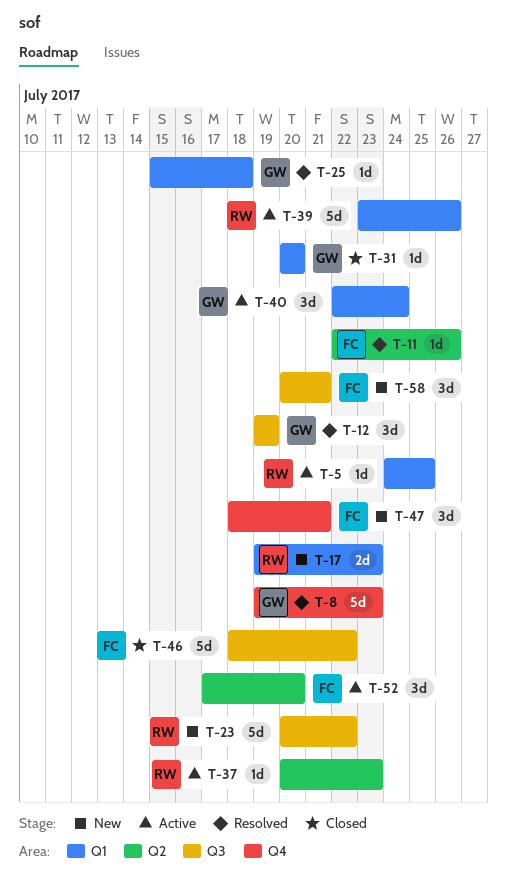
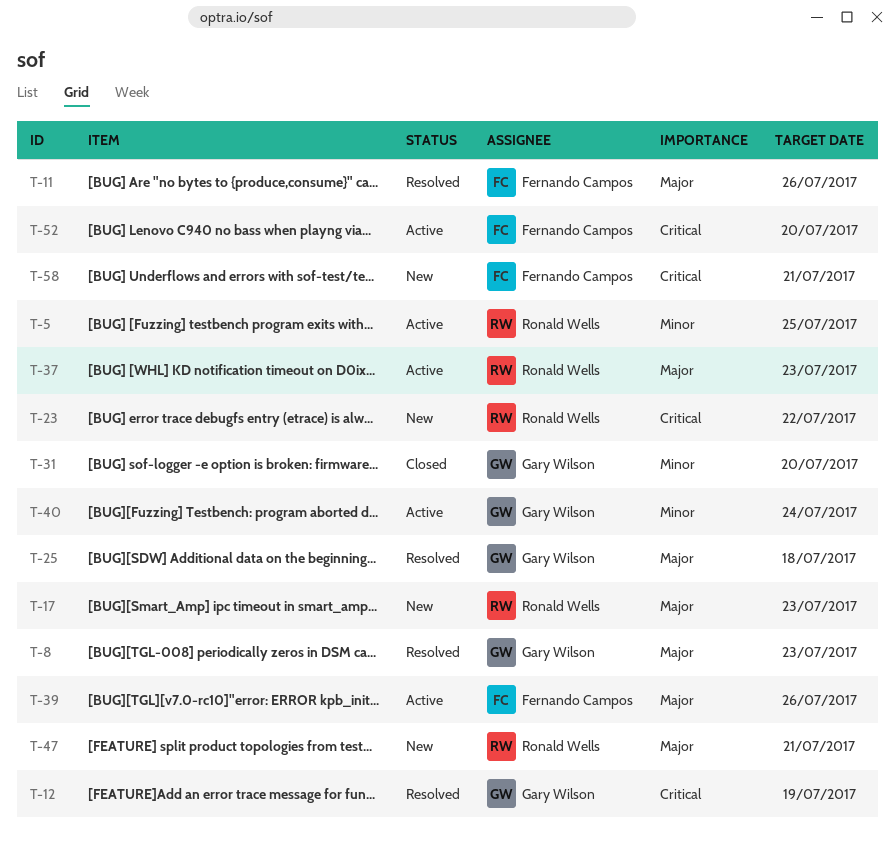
T-39, owner: Ronald Wells -> Fernando Campos
T-46: present -> none
T-47, owner: Fernando Campos -> Ronald Wells

